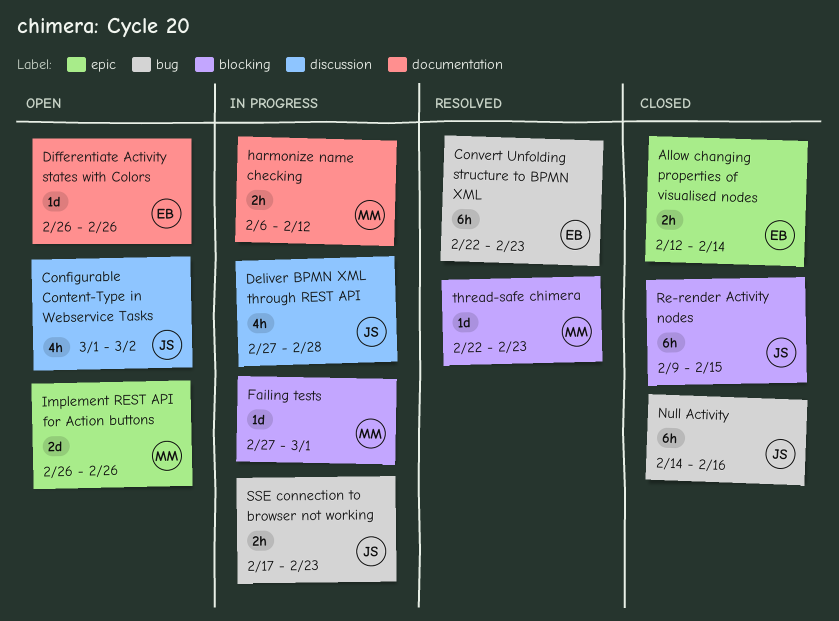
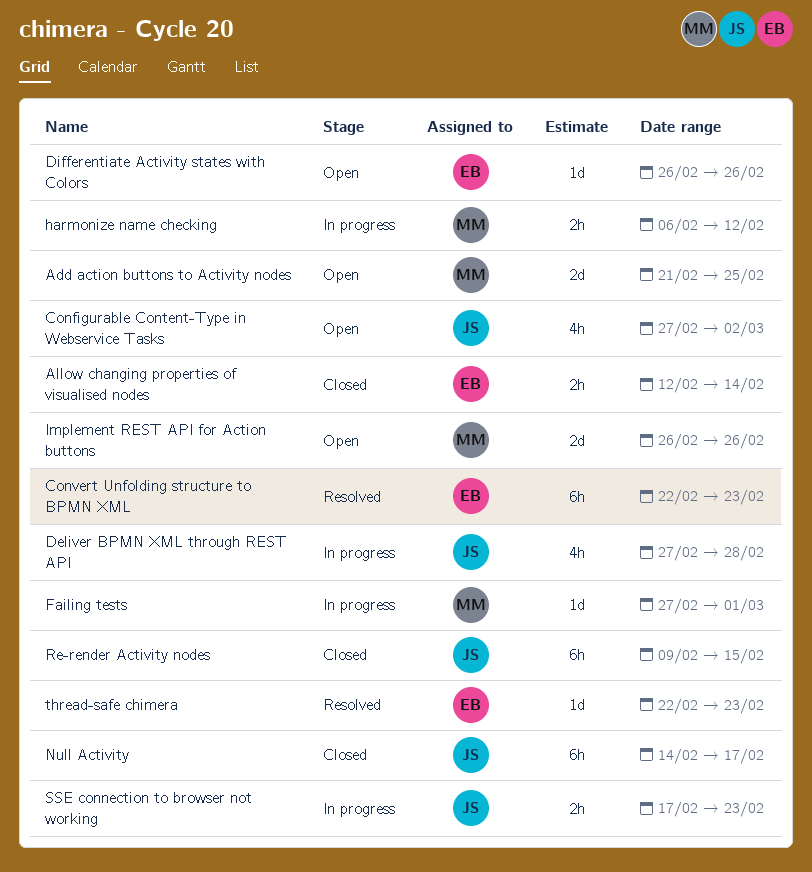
Add action buttons to Activity nodes: none -> present
Configurable Content-Type in Webservice Tasks, start: Mar 1 -> Feb 27
Null Activity, due: Feb 16 -> Feb 17
thread-safe chimera, owner: MM -> EB

